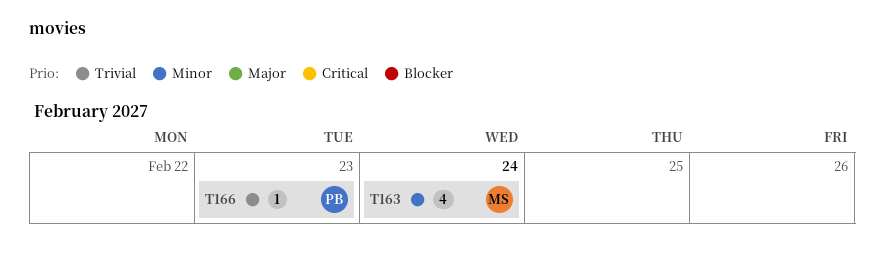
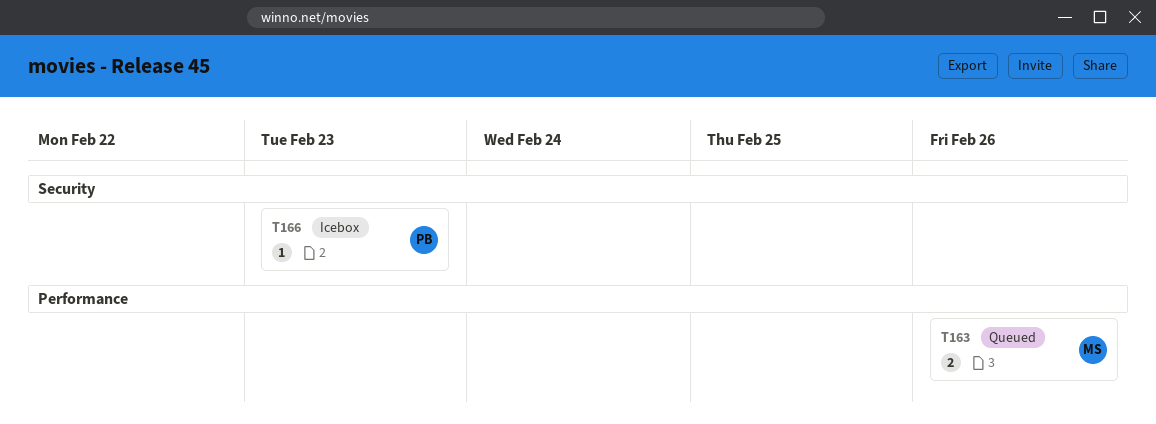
T163, estimate: 4 -> 2
T163, due: Feb 24 -> Feb 26

